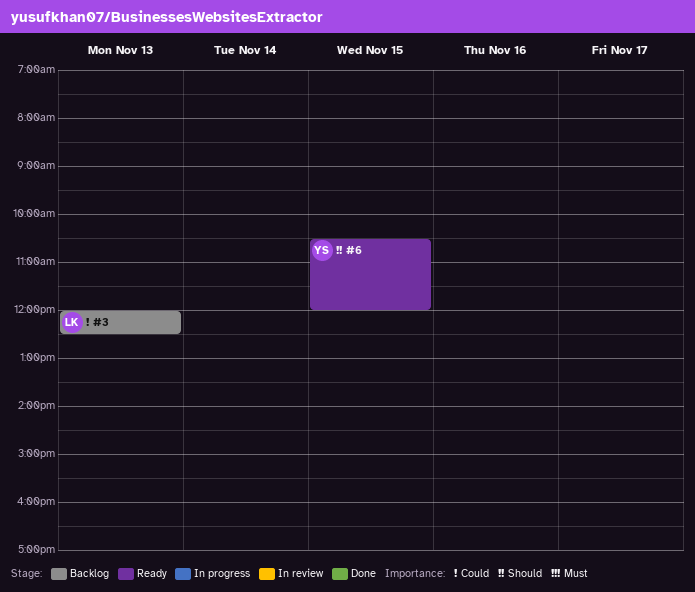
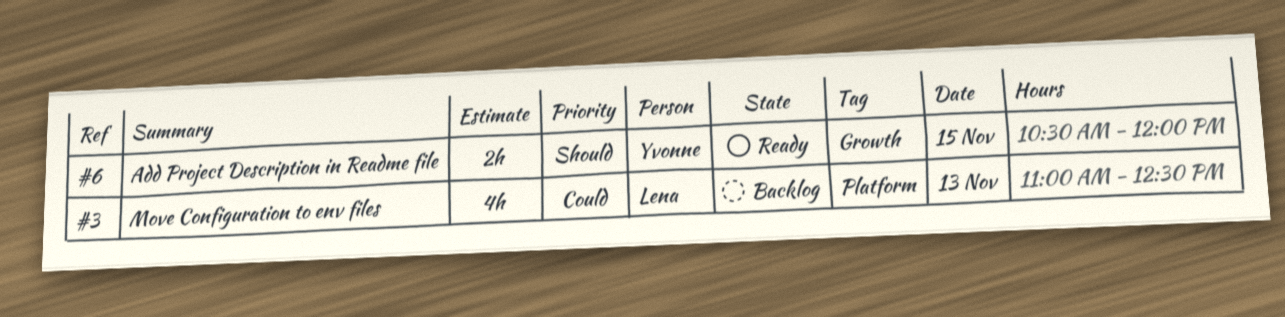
#3, begins: 12:00 -> 11:00

